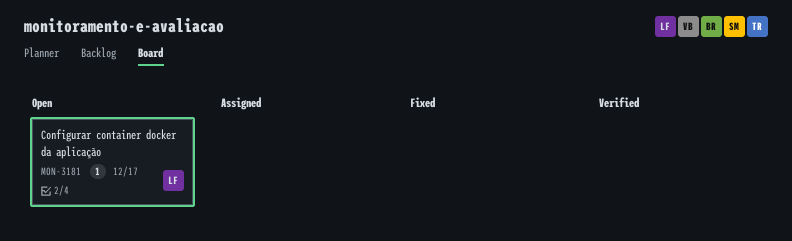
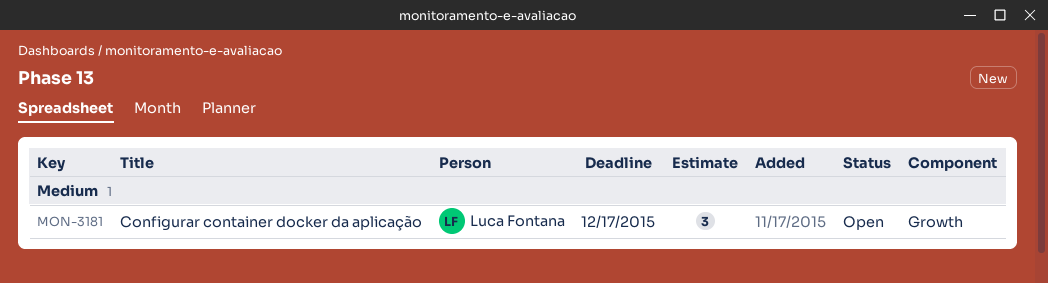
MON-3181, estimate: 1 -> 3

